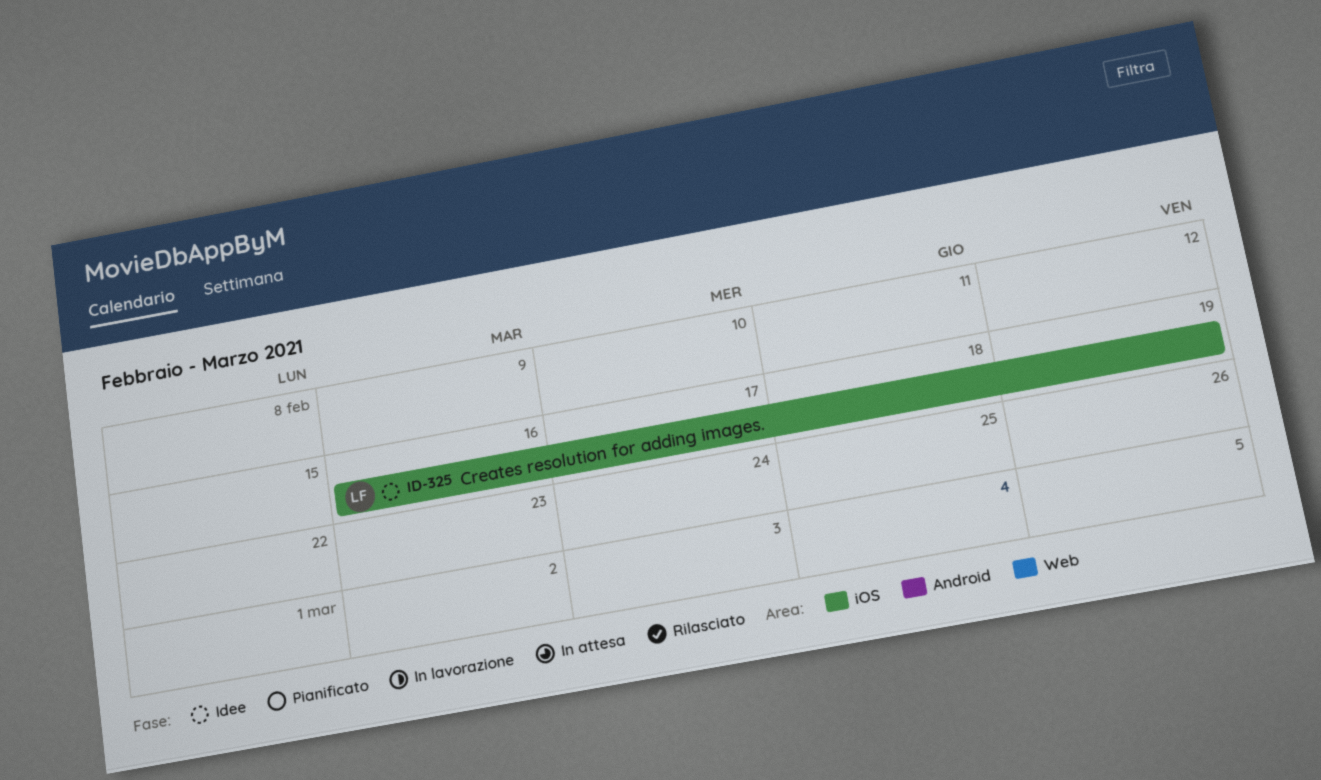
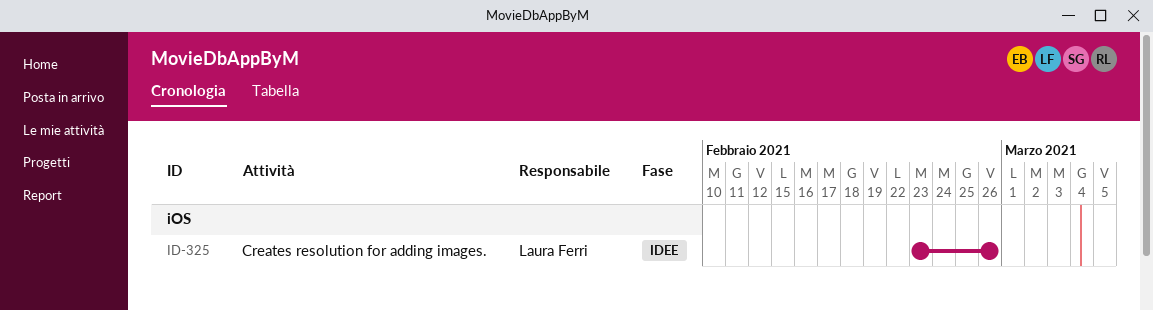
ID-325, start: Feb 16 -> Feb 23
ID-325, due: Feb 19 -> Feb 26

